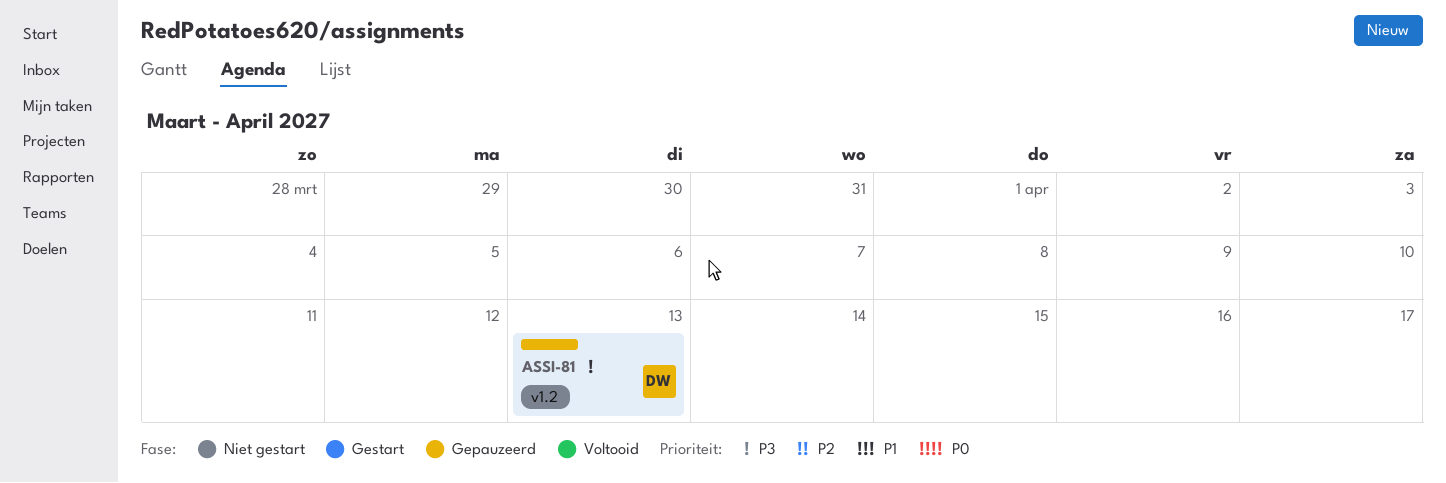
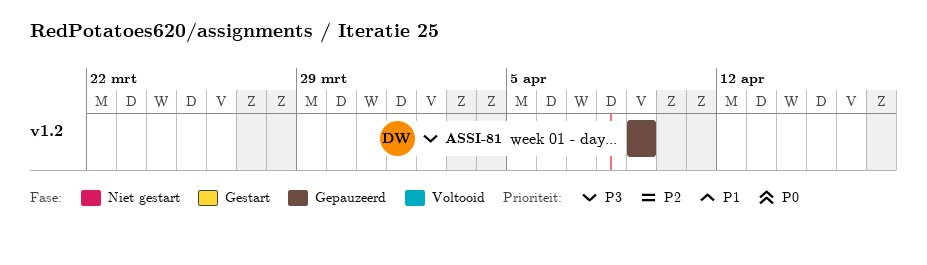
ASSI-81, due: Apr 13 -> Apr 9

